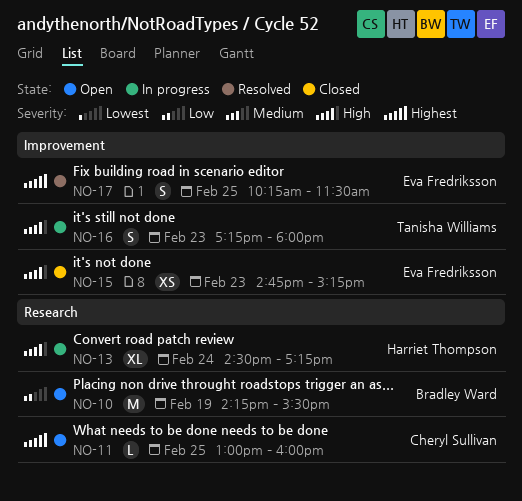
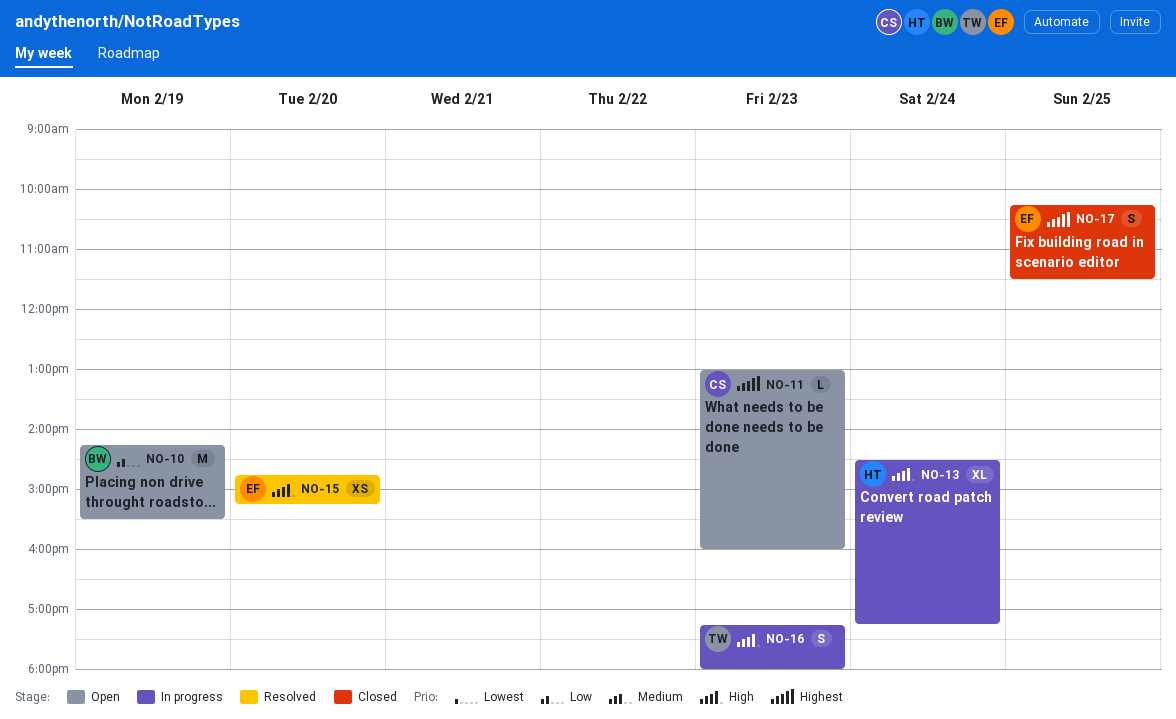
NO-11, day: Feb 25 -> Feb 23
NO-15, status: Closed -> Resolved
NO-15, day: Feb 23 -> Feb 20
NO-17, status: Resolved -> Closed

